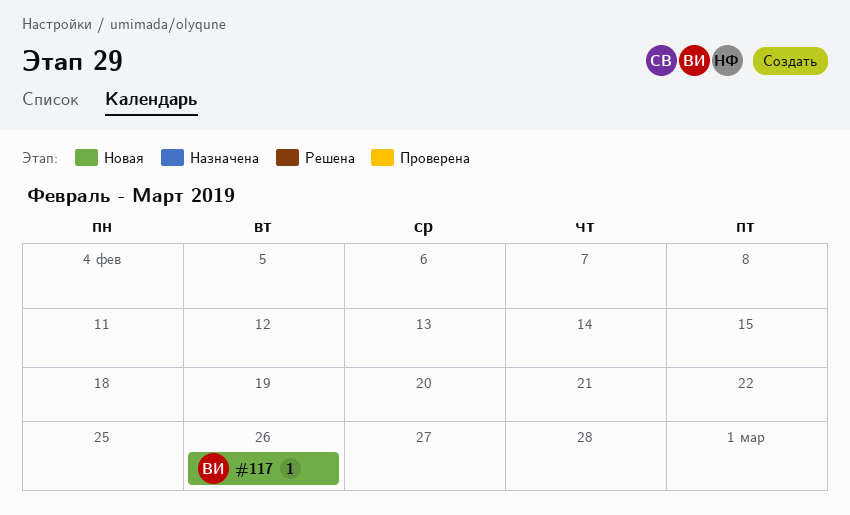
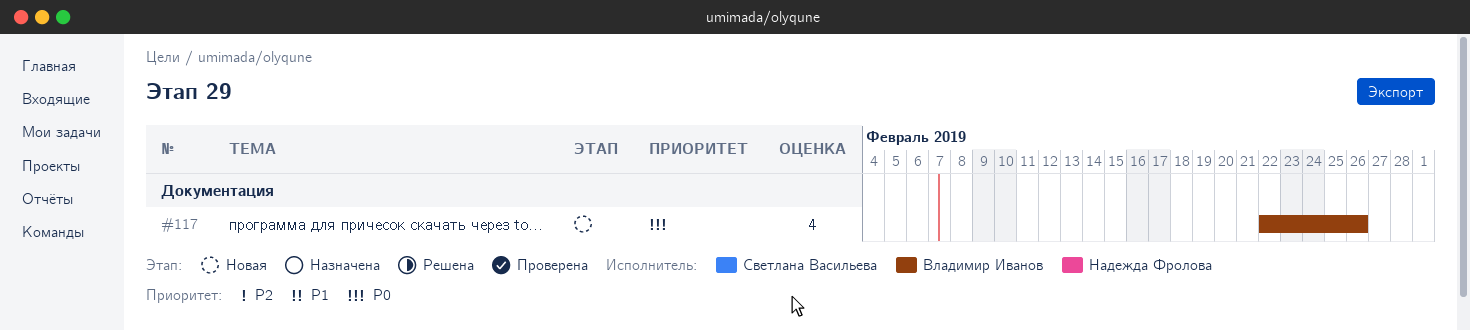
#117, estimate: 1 -> 4
#117, start: Feb 26 -> Feb 22

